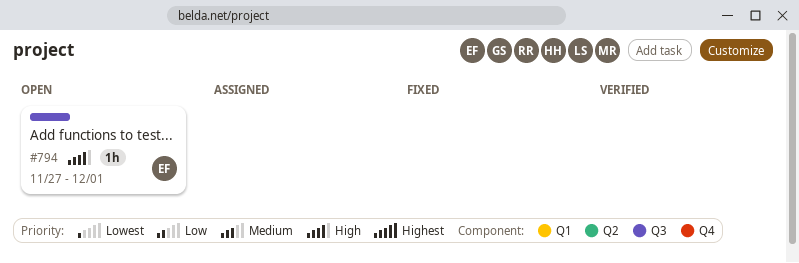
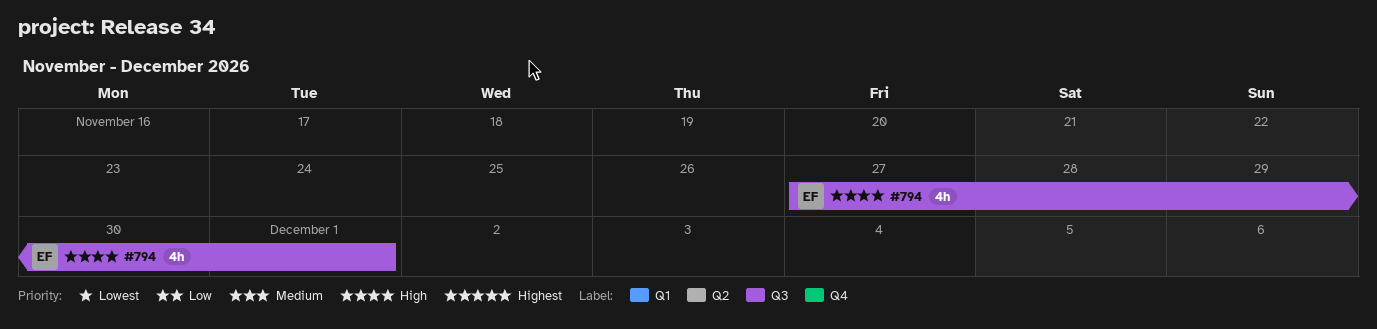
#794, estimate: 1h -> 4h

